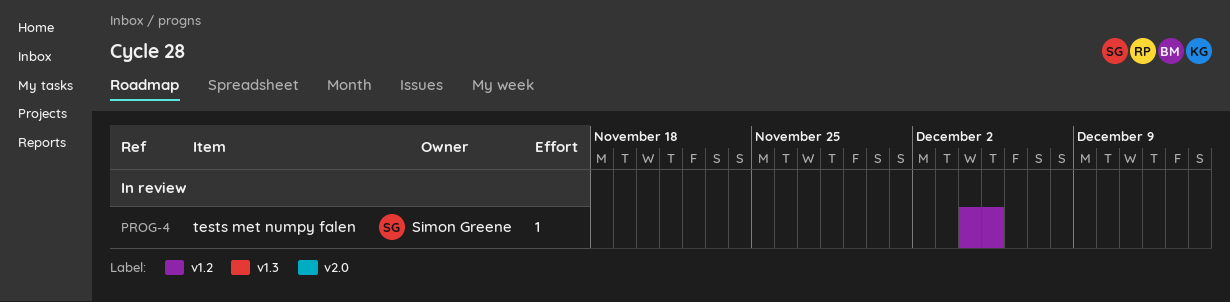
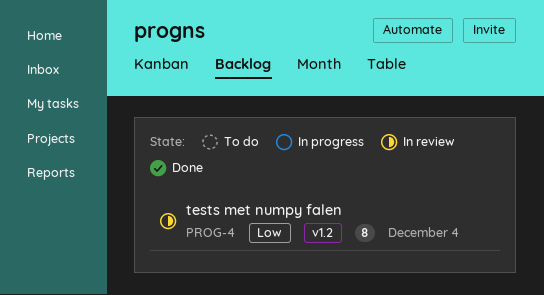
PROG-4, estimate: 1 -> 8
PROG-4, due: Dec 5 -> Dec 4

